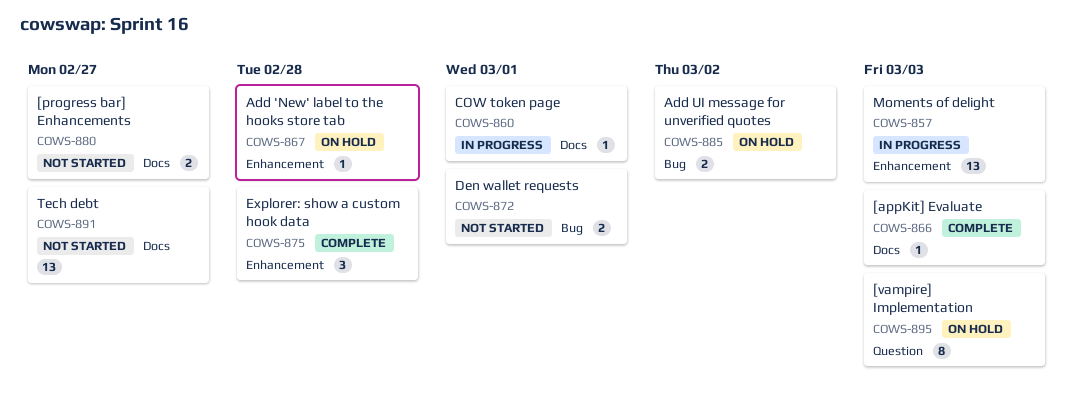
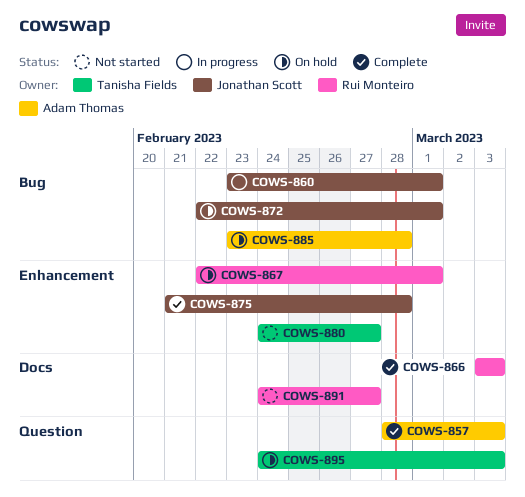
COWS-857, status: In progress -> Complete
COWS-857, label: Enhancement -> Question
COWS-860, label: Docs -> Bug
COWS-867, due: Feb 28 -> Mar 1
COWS-872, status: Not started -> On hold
COWS-880, label: Docs -> Enhancement
COWS-885, due: Mar 2 -> Feb 28

